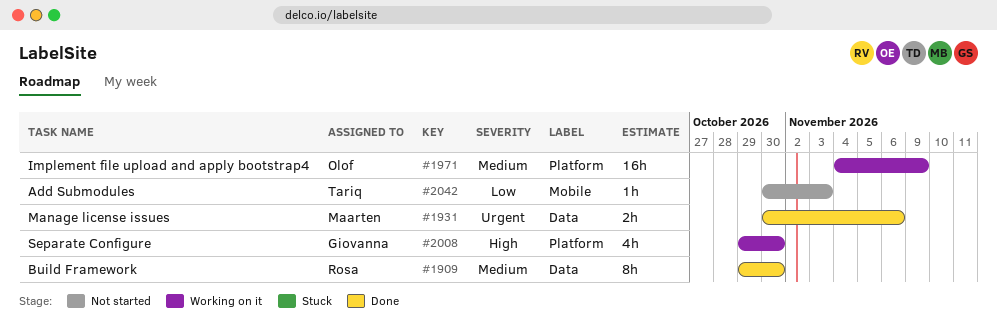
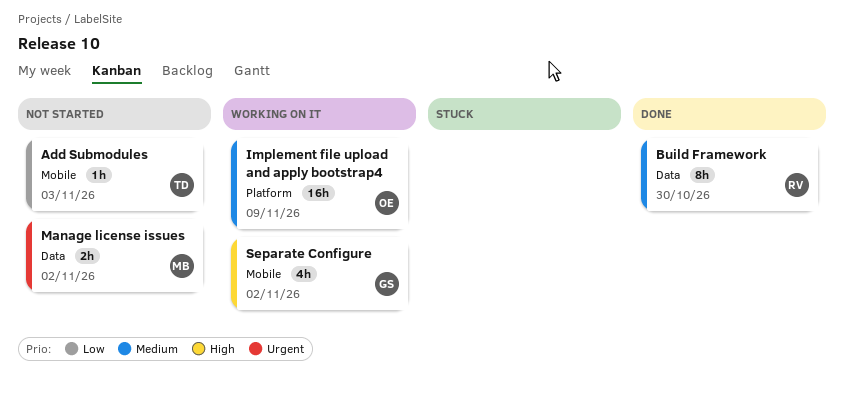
Manage license issues, status: Done -> Not started
Manage license issues, due: Nov 6 -> Nov 2
Separate Configure, label: Platform -> Mobile
Separate Configure, due: Oct 30 -> Nov 2

